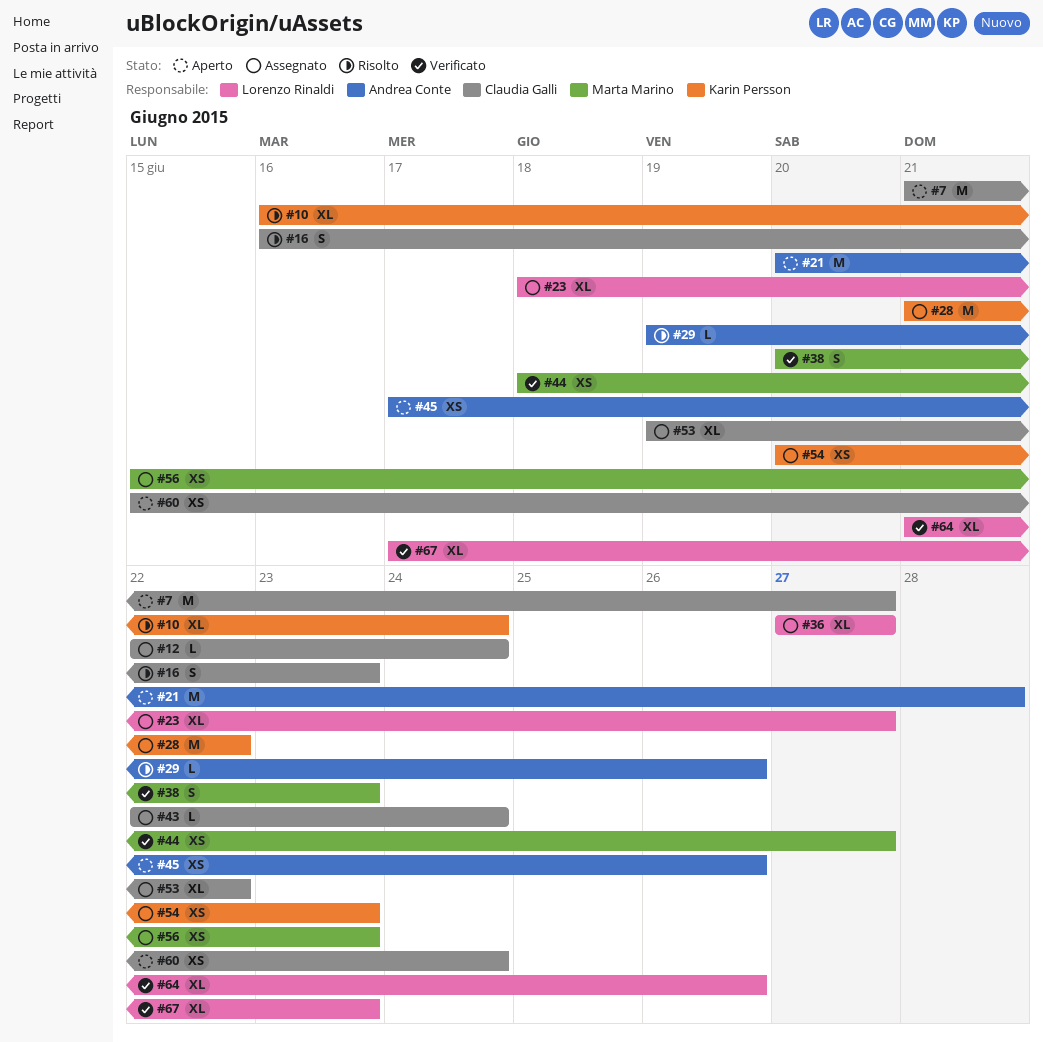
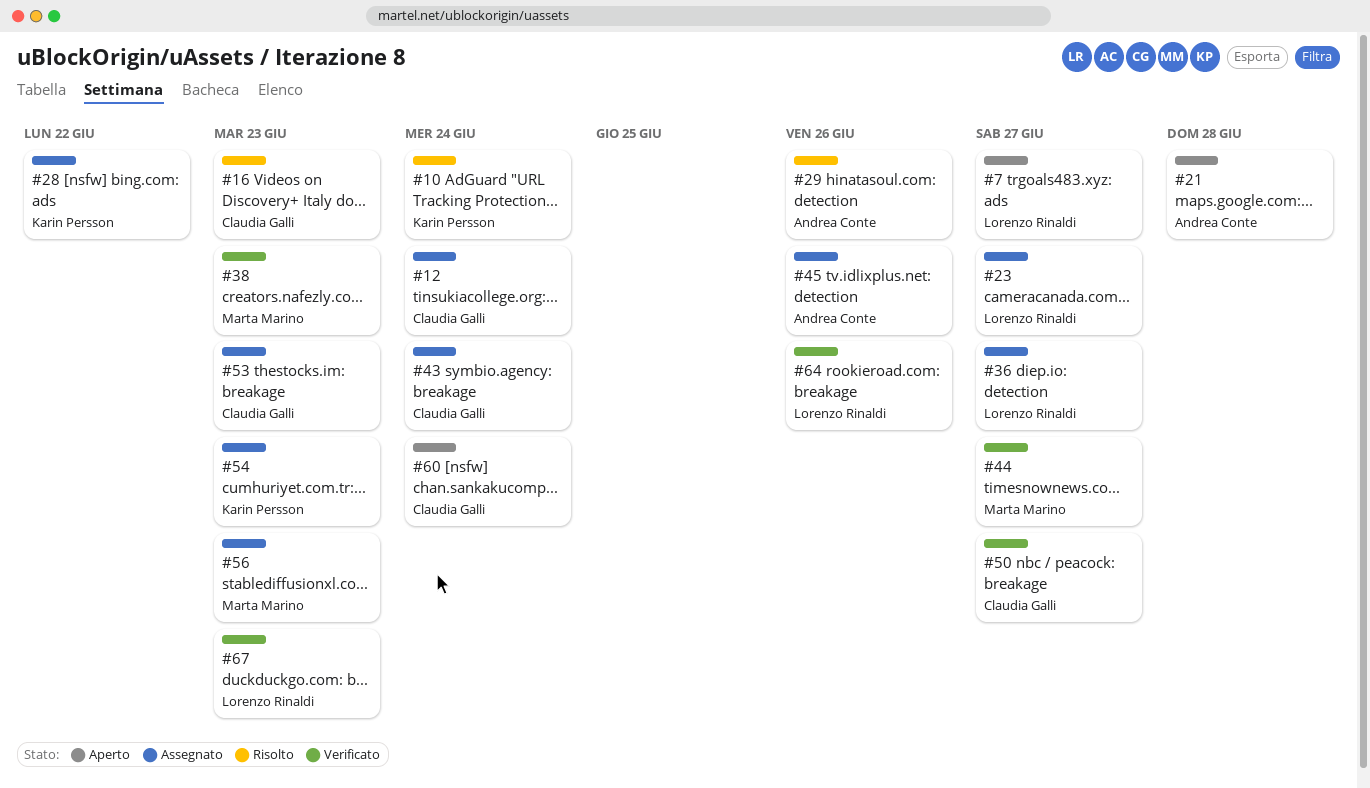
#7, owner: Claudia Galli -> Lorenzo Rinaldi
#45, status: Aperto -> Assegnato
#50: none -> present
#53, due: Jun 22 -> Jun 23

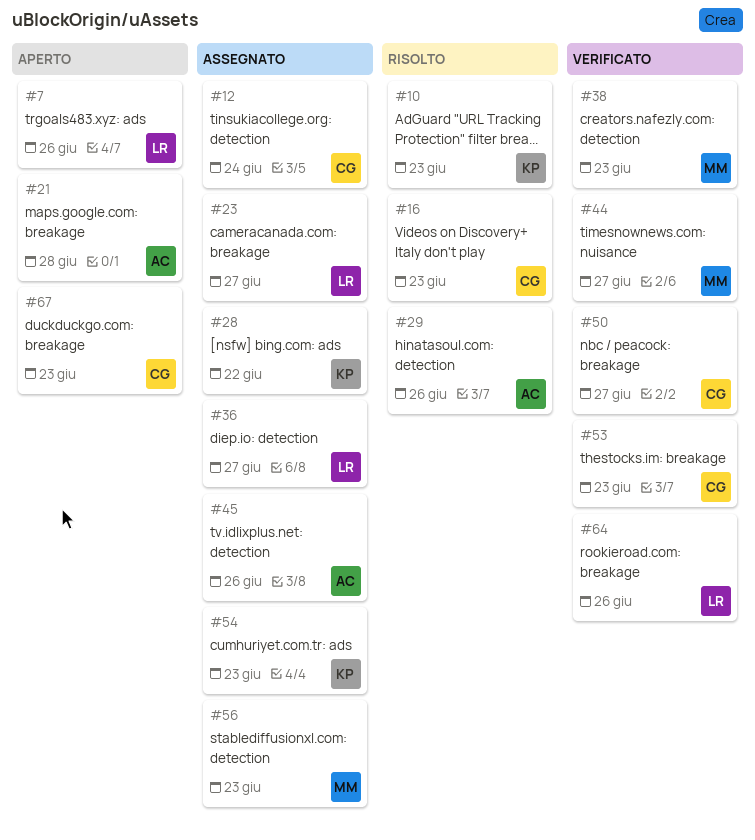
#7, due: Jun 27 -> Jun 26
#10, due: Jun 24 -> Jun 23
#43: present -> none
#53, status: Assegnato -> Verificato
#60: present -> none
#67, status: Verificato -> Aperto
#67, owner: Lorenzo Rinaldi -> Claudia Galli

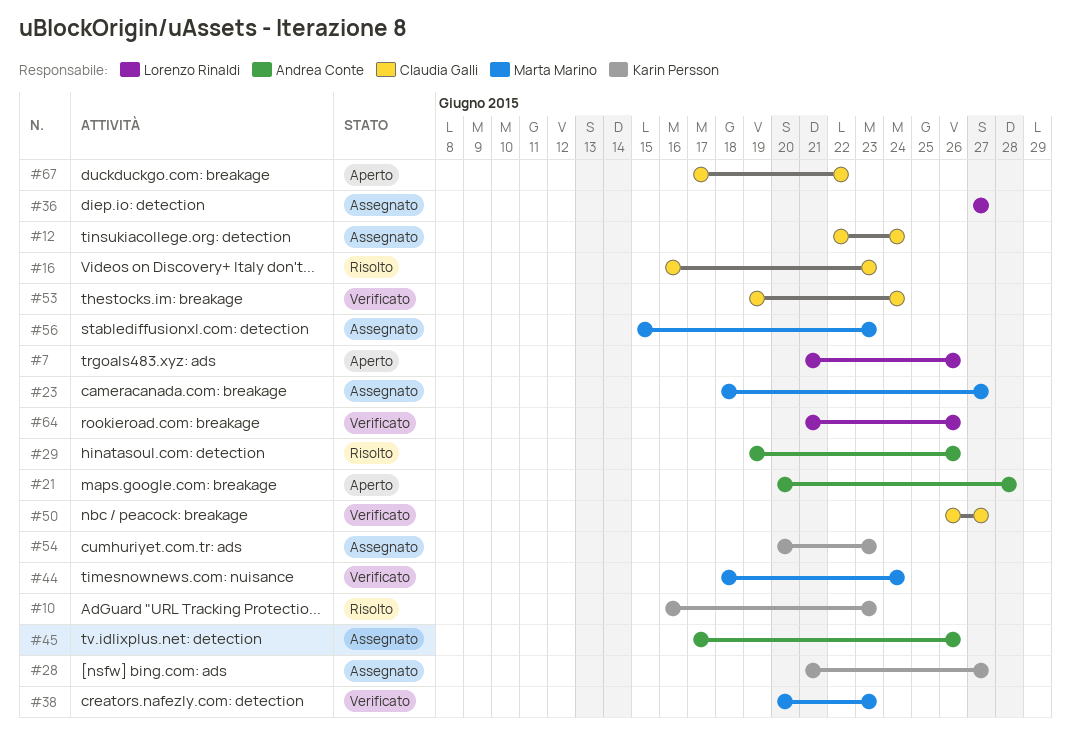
#23, owner: Lorenzo Rinaldi -> Marta Marino
#28, due: Jun 22 -> Jun 27
#44, due: Jun 27 -> Jun 24
#53, due: Jun 23 -> Jun 24
#67, due: Jun 23 -> Jun 22

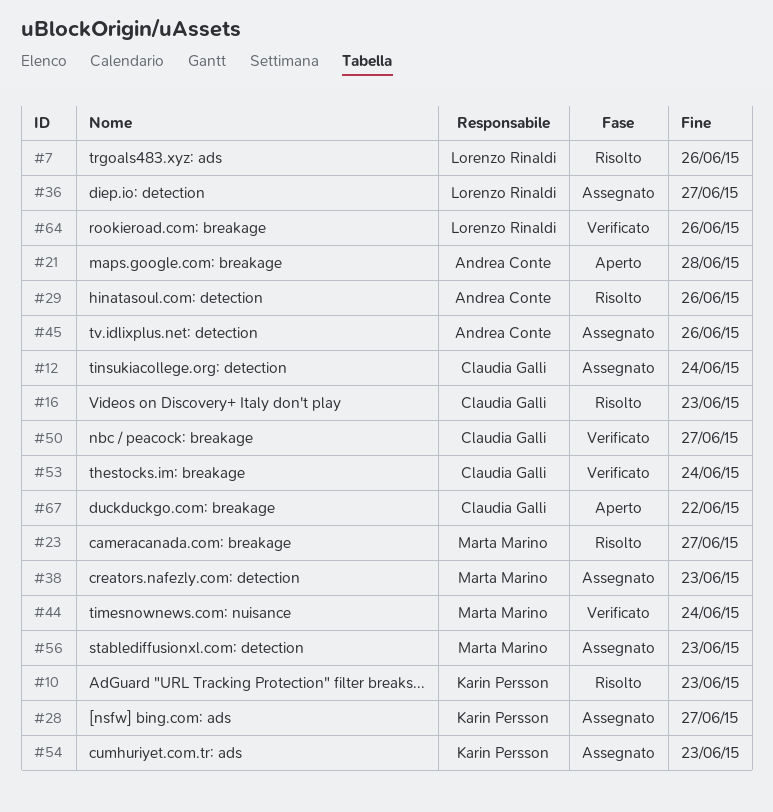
#7, status: Aperto -> Risolto
#23, status: Assegnato -> Risolto
#38, status: Verificato -> Assegnato

